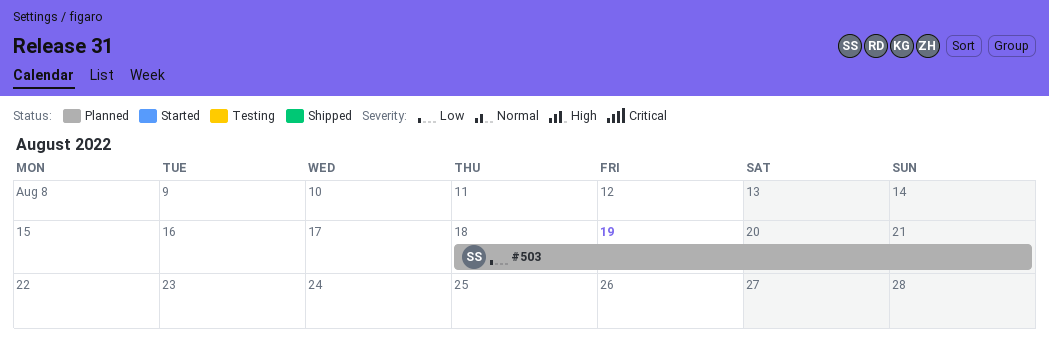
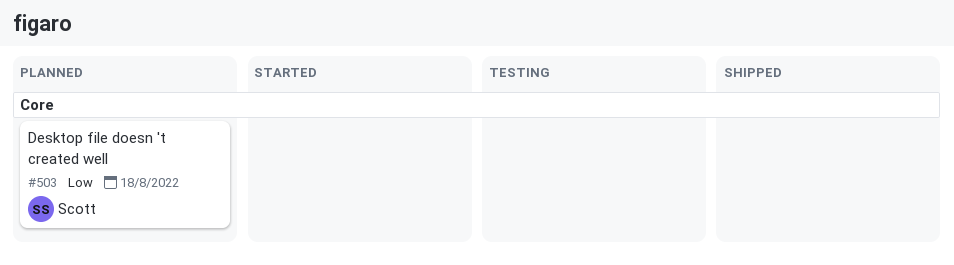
#503, due: Aug 21 -> Aug 18

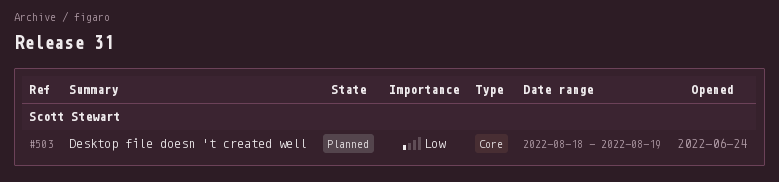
#503, due: Aug 18 -> Aug 19

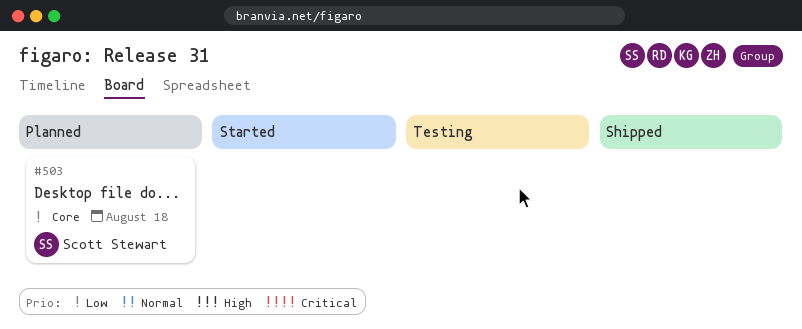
#503, due: Aug 19 -> Aug 18

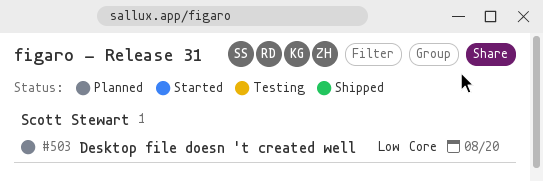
#503, due: Aug 18 -> Aug 20

